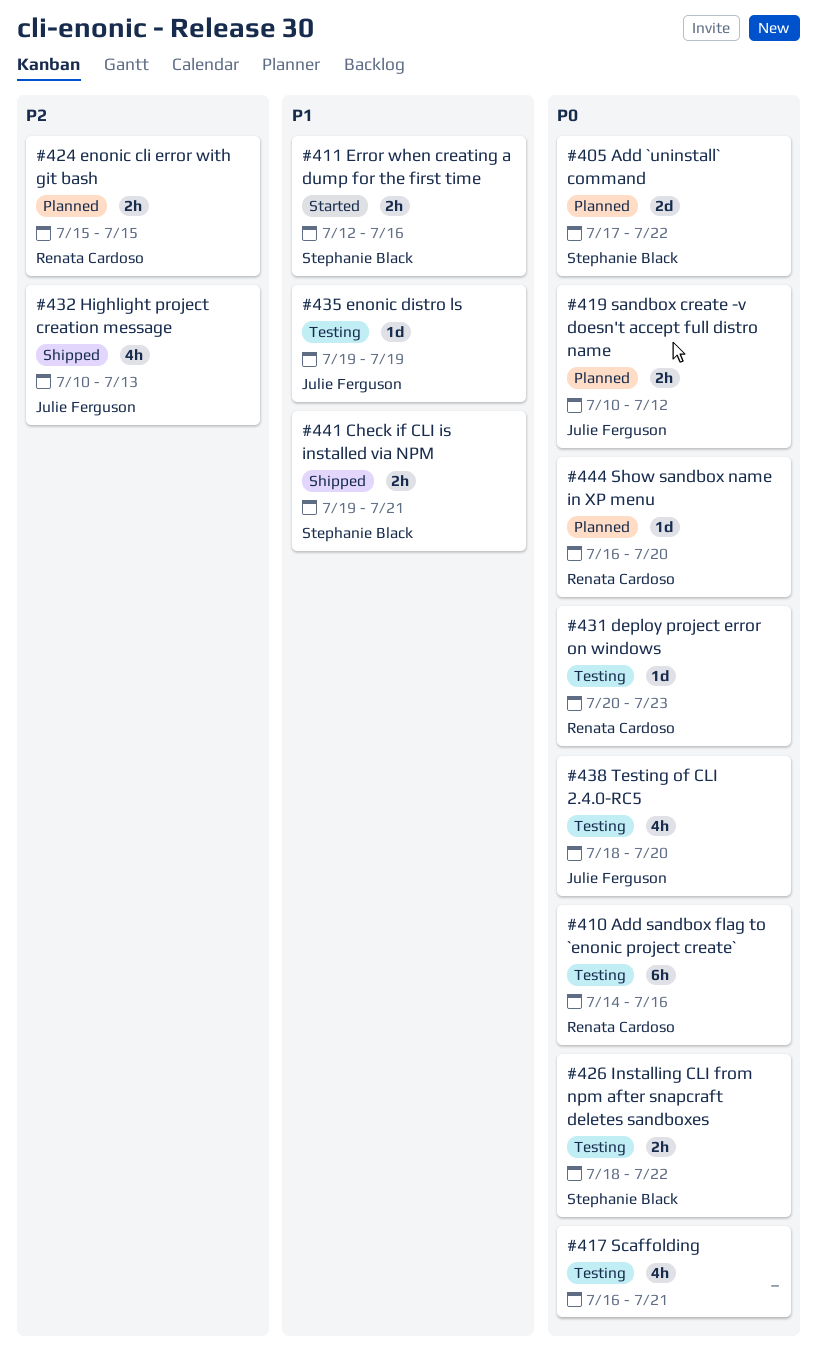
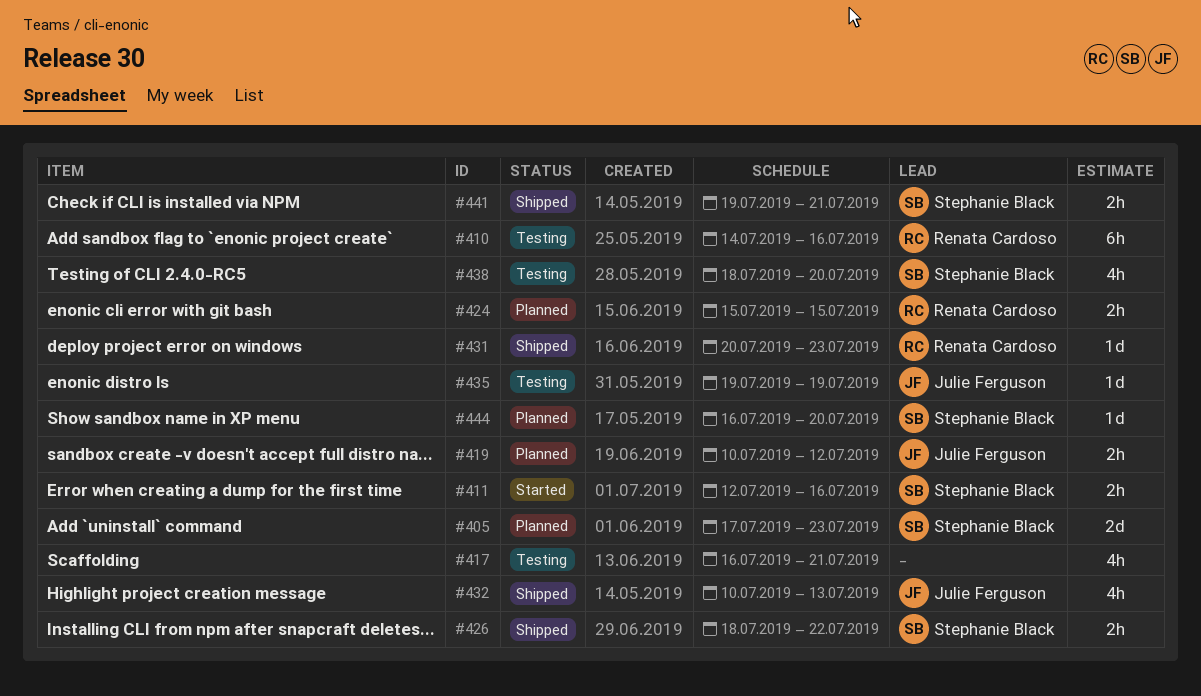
#405, due: Jul 22 -> Jul 23
#426, status: Testing -> Shipped
#431, status: Testing -> Shipped
#438, owner: Julie Ferguson -> Stephanie Black
#444, owner: Renata Cardoso -> Stephanie Black

